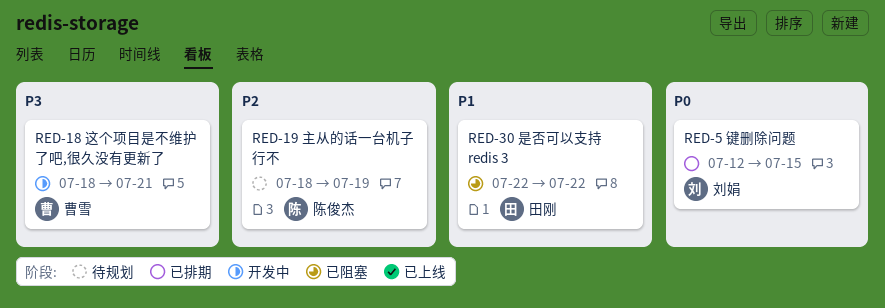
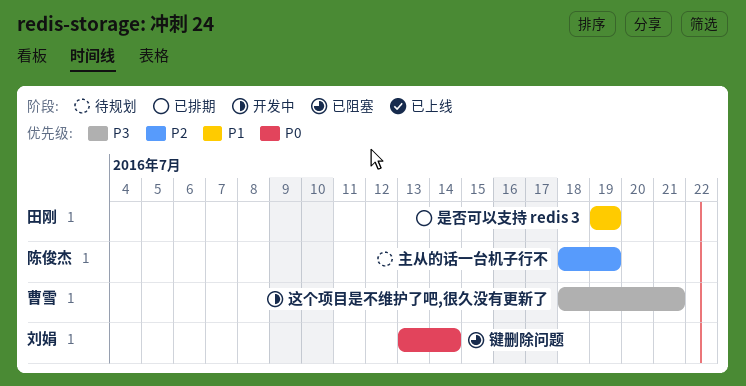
是否可以支持 redis 3, status: 已阻塞 -> 已排期
是否可以支持 redis 3, start: Jul 22 -> Jul 19
是否可以支持 redis 3, due: Jul 22 -> Jul 19
键删除问题, status: 已排期 -> 已阻塞
键删除问题, start: Jul 12 -> Jul 13
键删除问题, due: Jul 15 -> Jul 14

